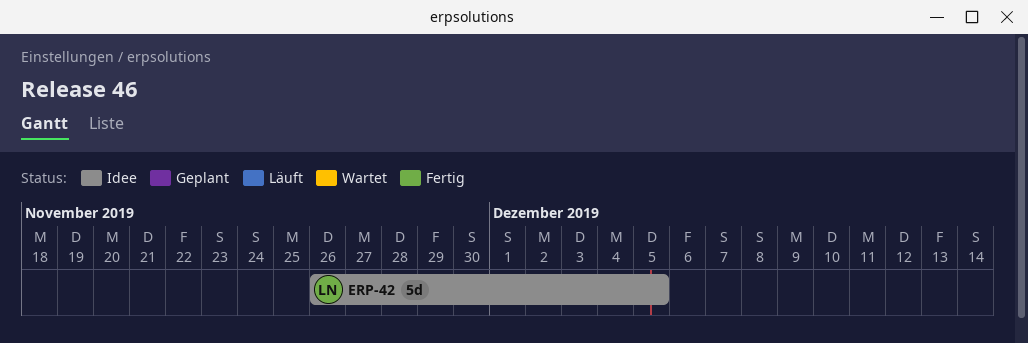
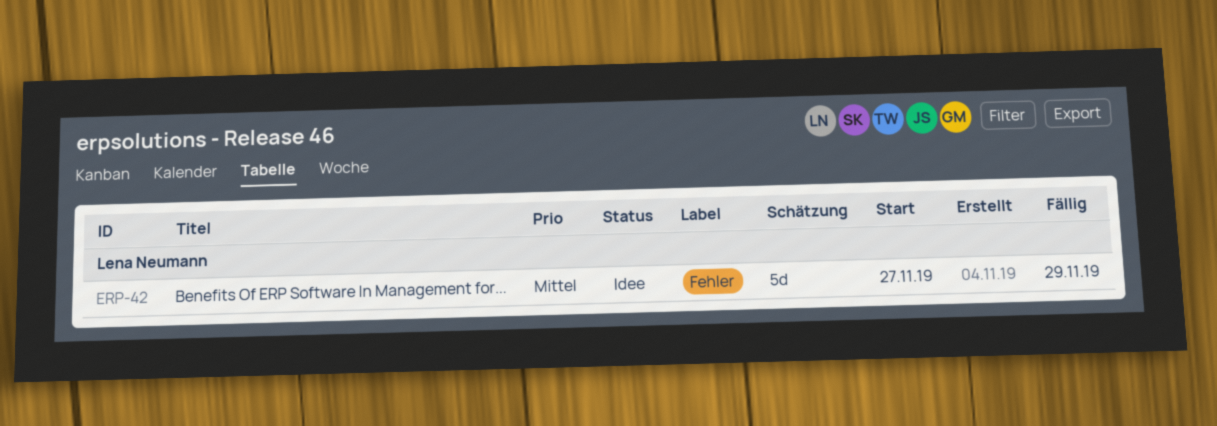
ERP-42, start: Nov 26 -> Nov 27
ERP-42, due: Dec 5 -> Nov 29

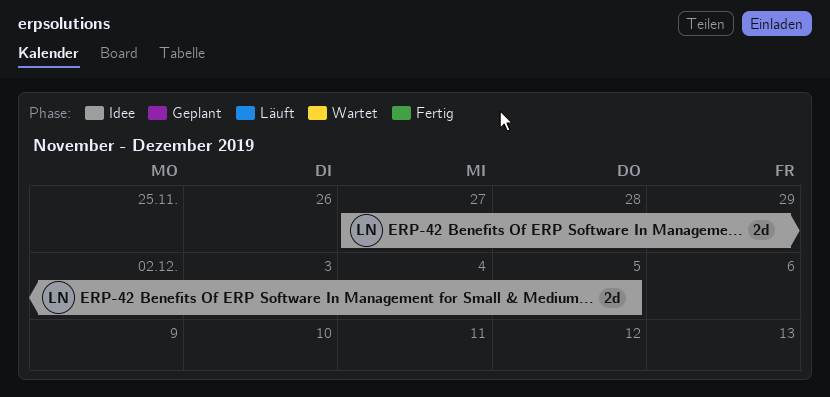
ERP-42, estimate: 5d -> 2d
ERP-42, due: Nov 29 -> Dec 5

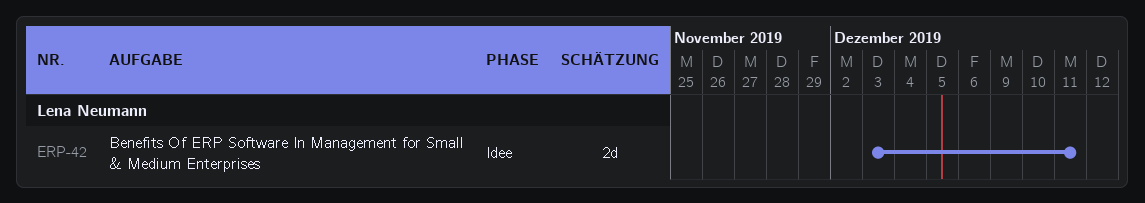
ERP-42, start: Nov 27 -> Dec 3
ERP-42, due: Dec 5 -> Dec 11

